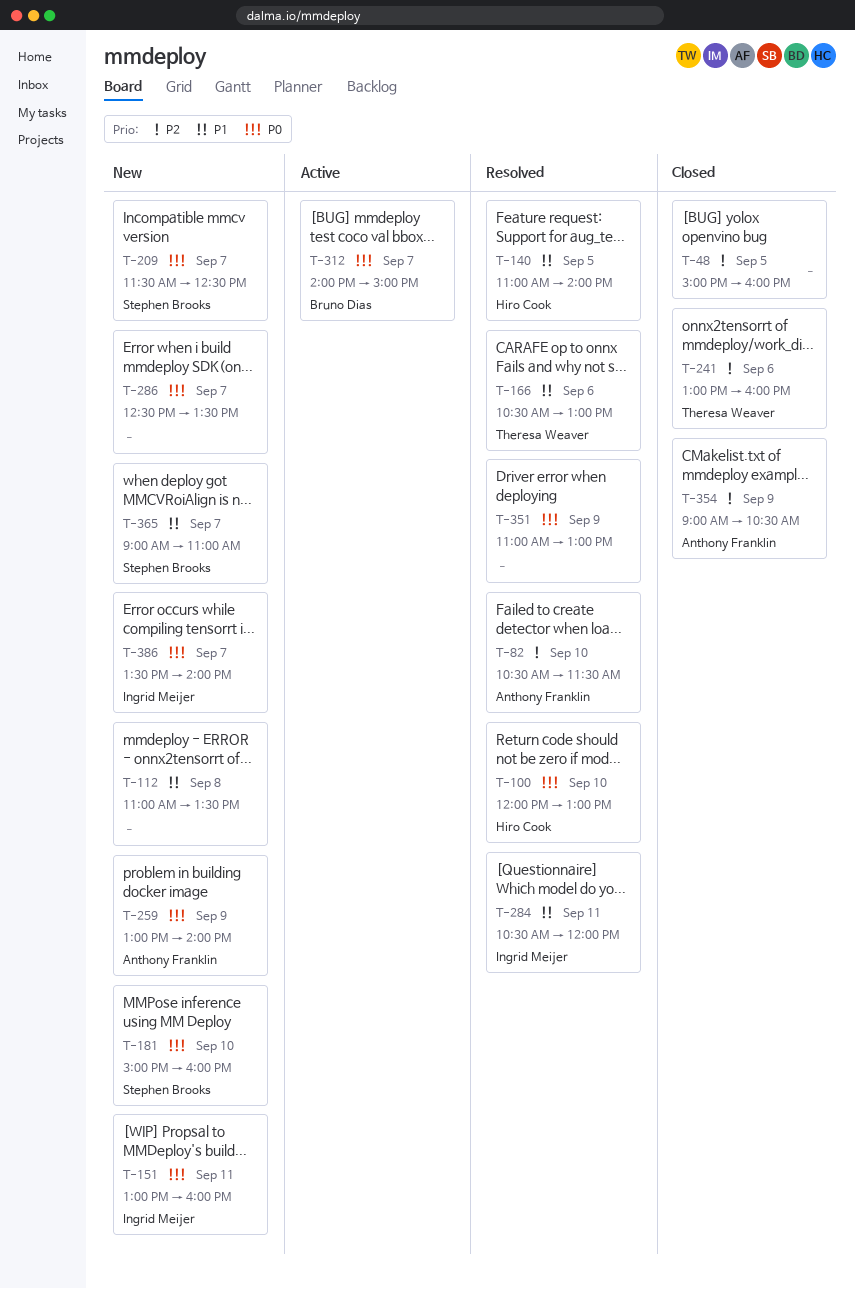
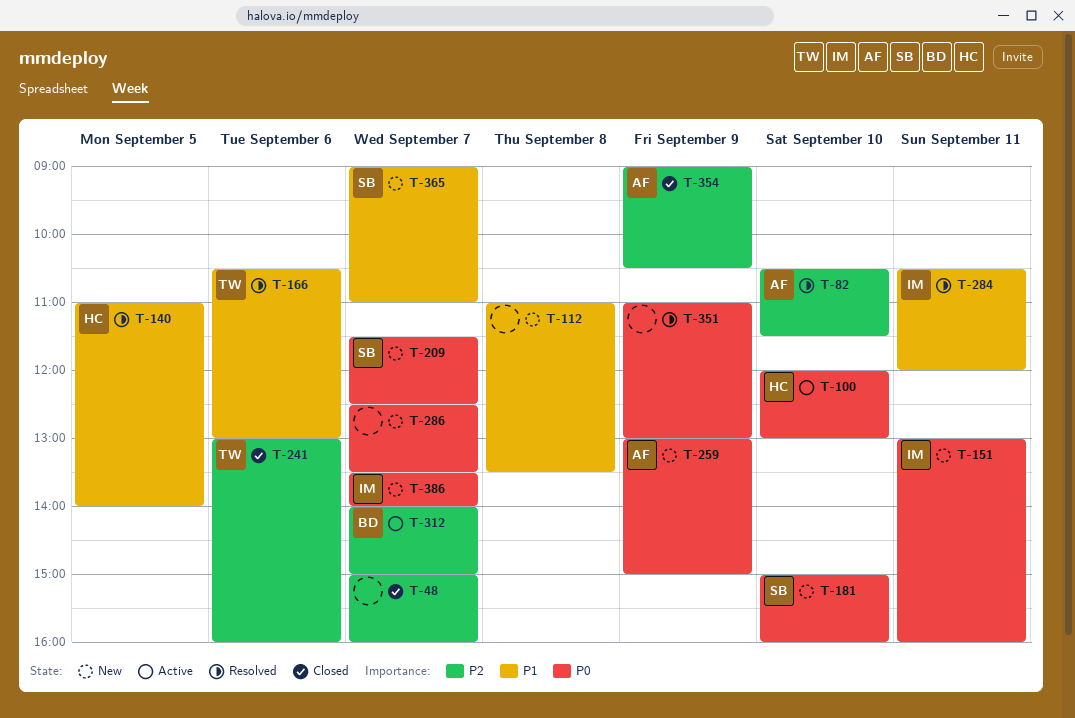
T-48, day: Sep 5 -> Sep 7
T-100, status: Resolved -> Active
T-259, ends: 14:00 -> 15:00
T-312, priority: P0 -> P2

